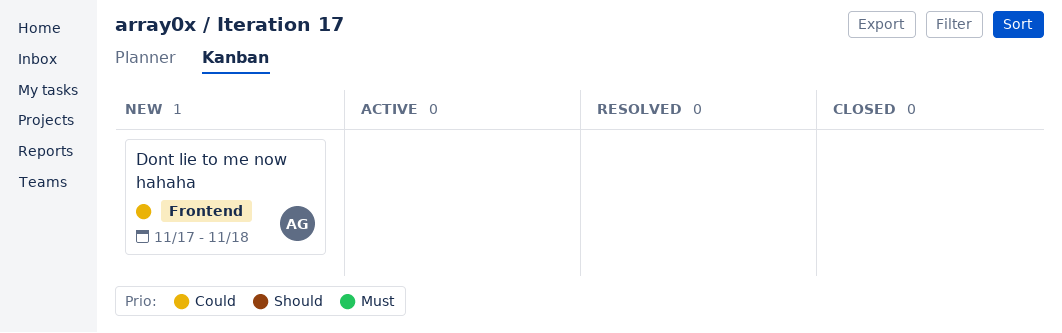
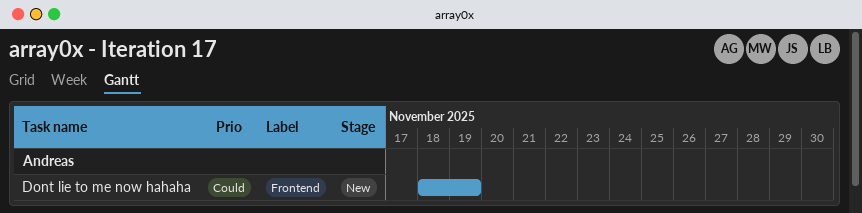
Dont lie to me now hahaha, start: Nov 17 -> Nov 18
Dont lie to me now hahaha, due: Nov 18 -> Nov 19

